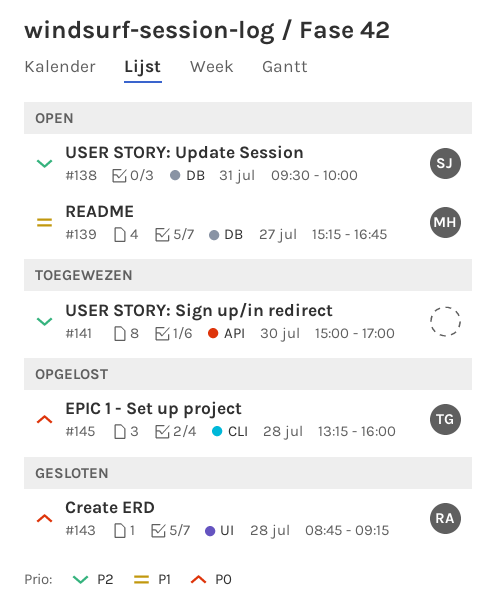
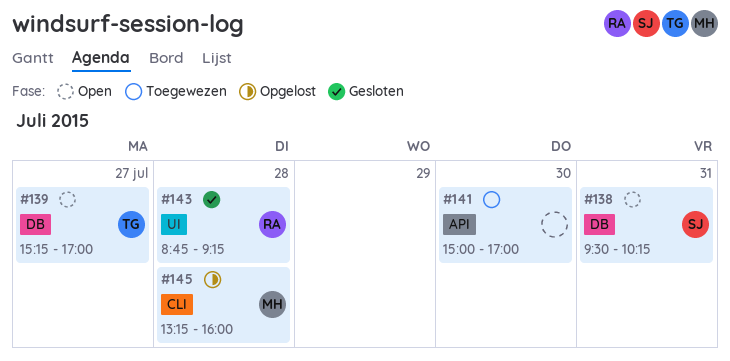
#138, ends: 10:00 -> 10:15
#139, owner: MH -> TG
#139, ends: 16:45 -> 17:00
#145, owner: TG -> MH

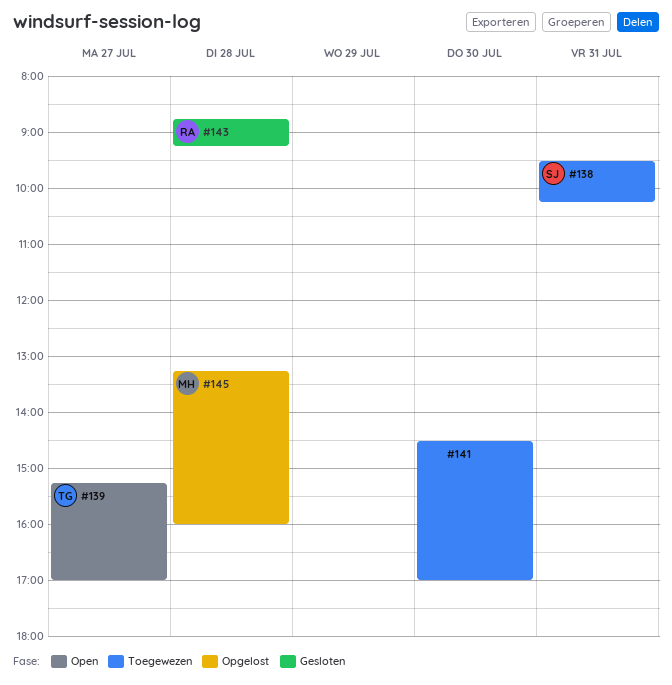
#138, status: Open -> Toegewezen
#141, begins: 15:00 -> 14:30

